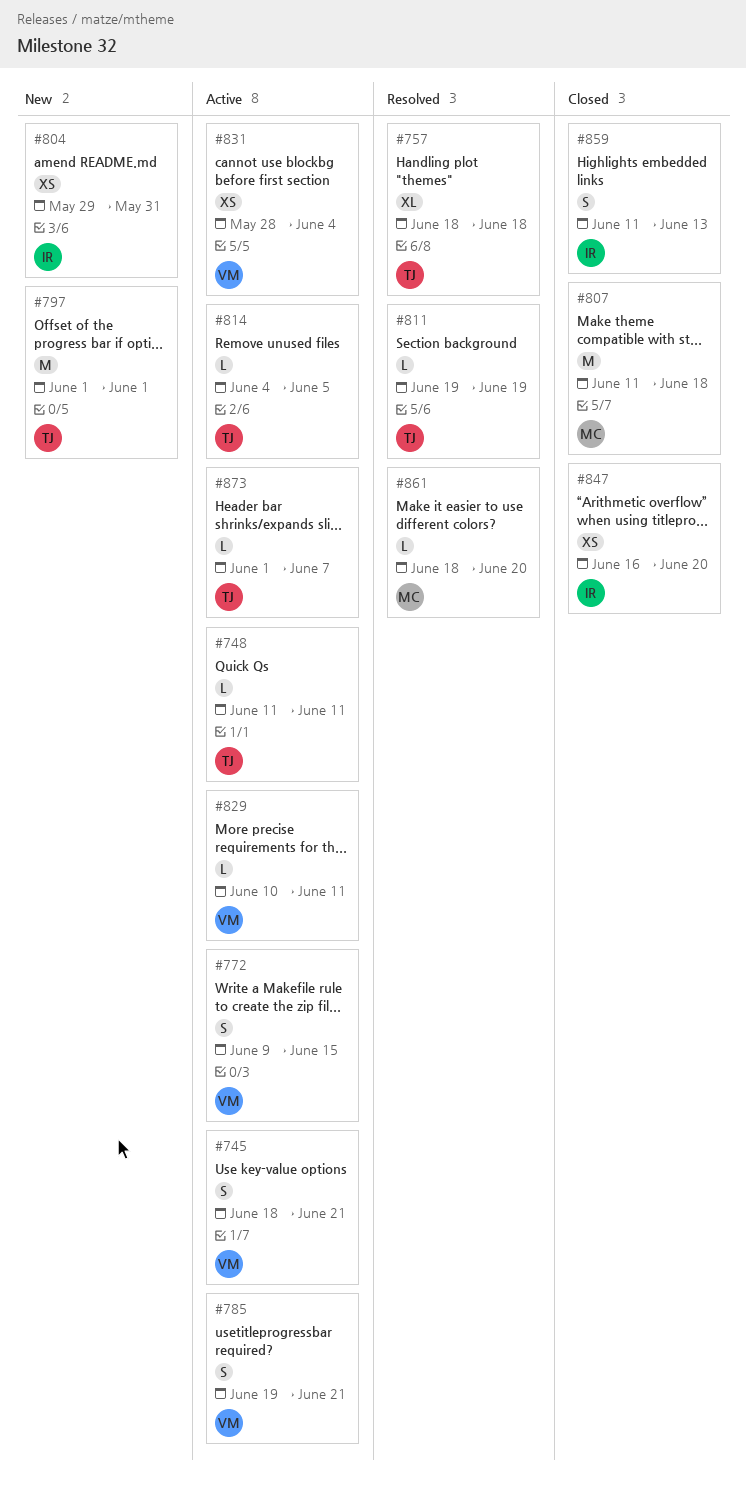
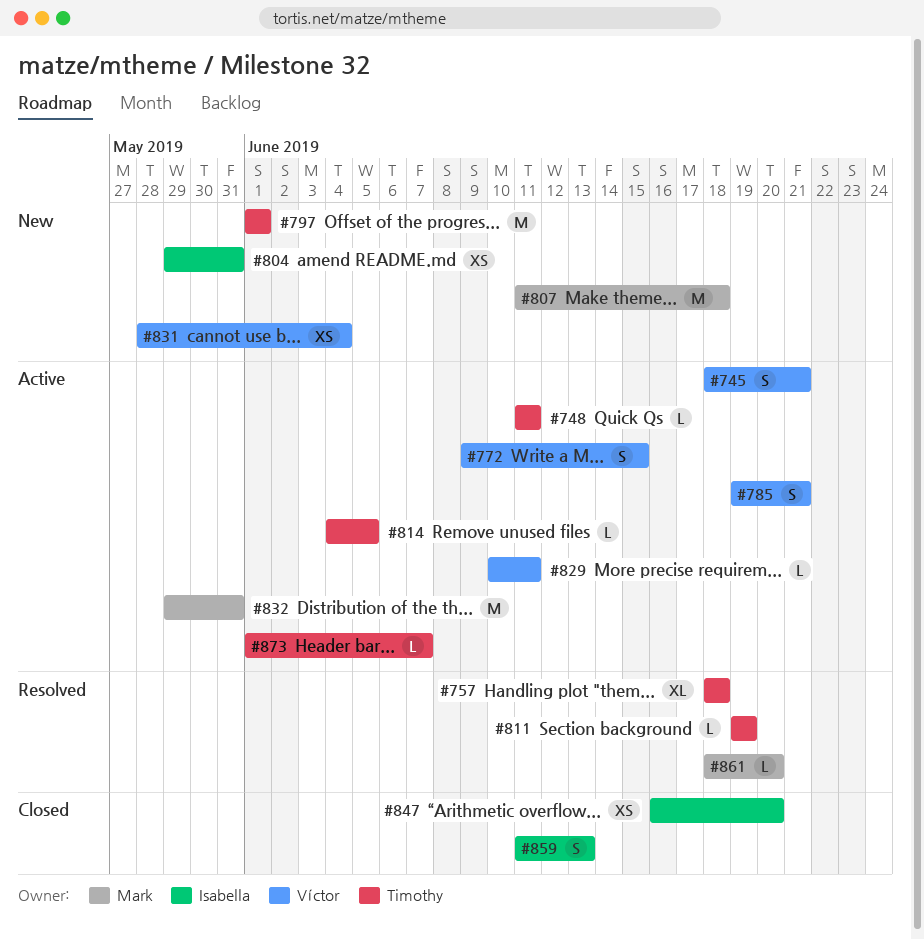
#807, status: Closed -> New
#831, status: Active -> New
#832: none -> present

